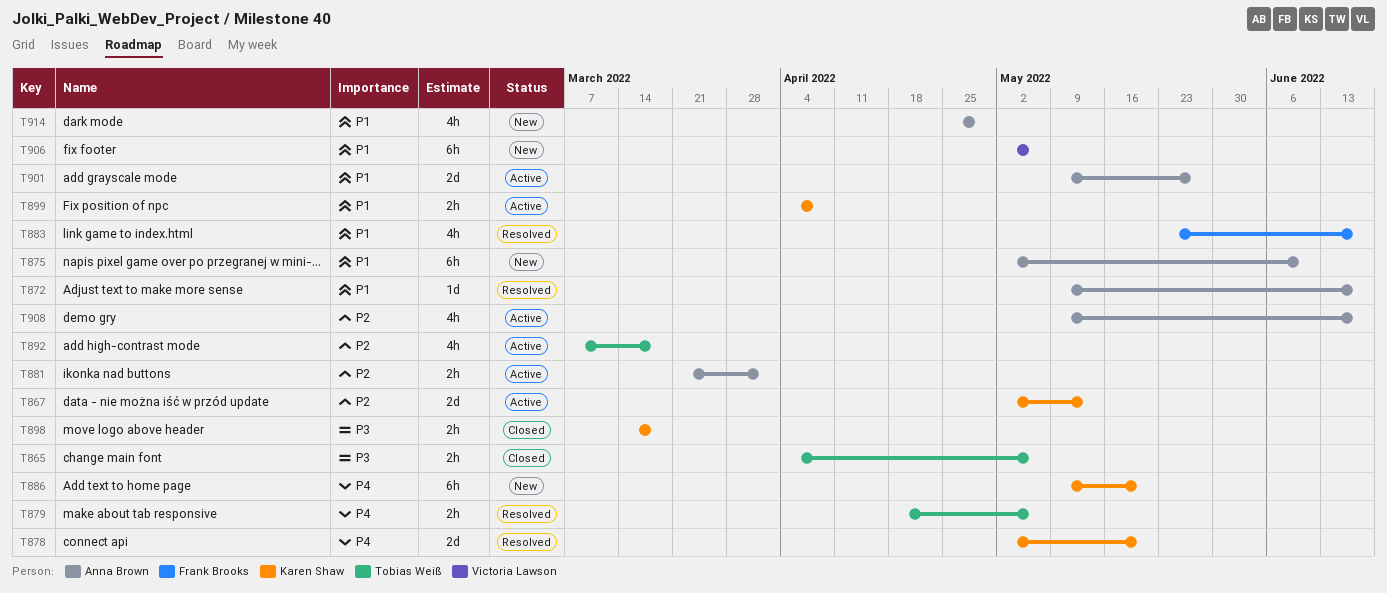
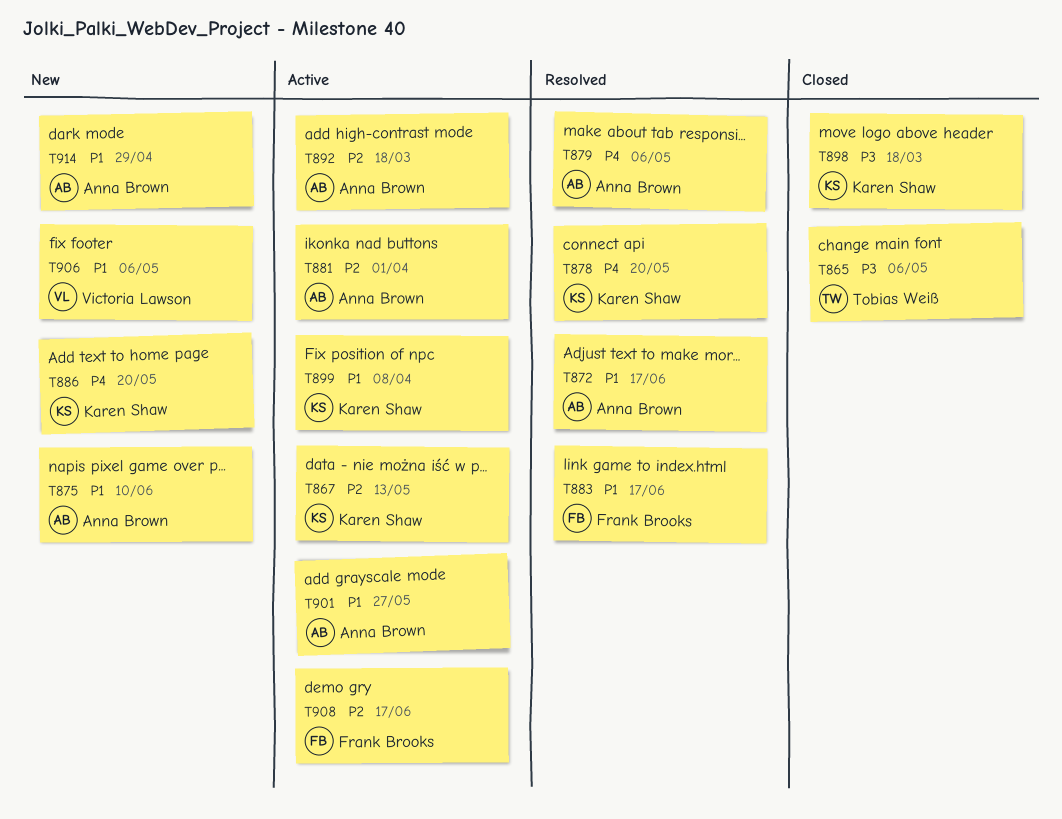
T879, owner: Tobias Weiß -> Anna Brown
T892, owner: Tobias Weiß -> Anna Brown
T908, owner: Anna Brown -> Frank Brooks

